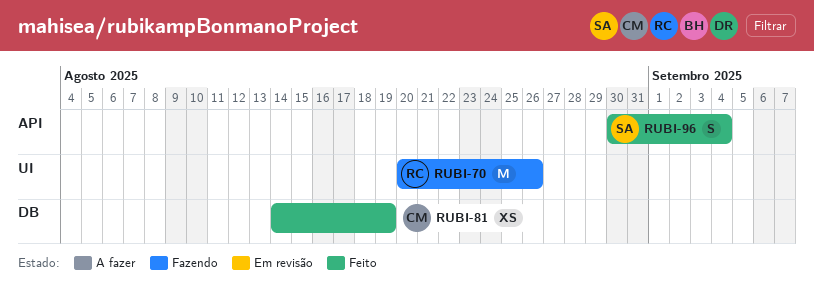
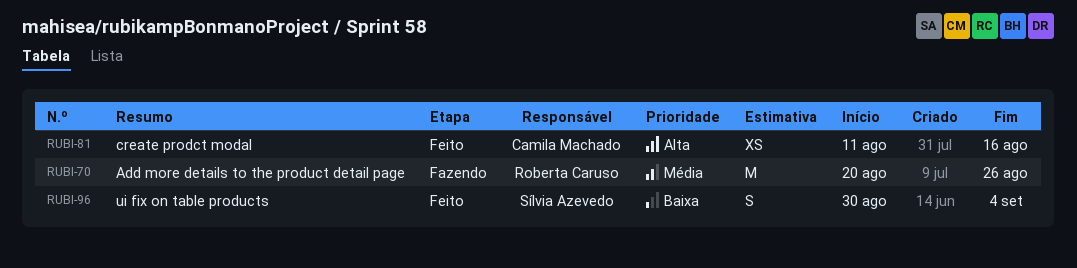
RUBI-81, start: Aug 14 -> Aug 11
RUBI-81, due: Aug 19 -> Aug 16

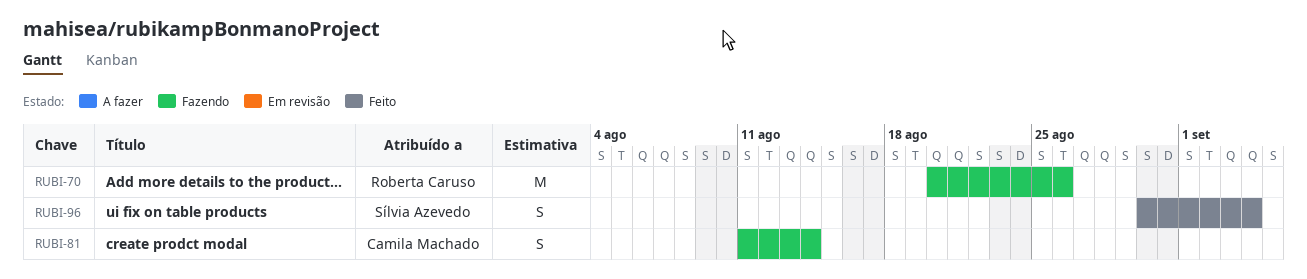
RUBI-81, status: Feito -> Fazendo
RUBI-81, estimate: XS -> S
RUBI-81, due: Aug 16 -> Aug 14

